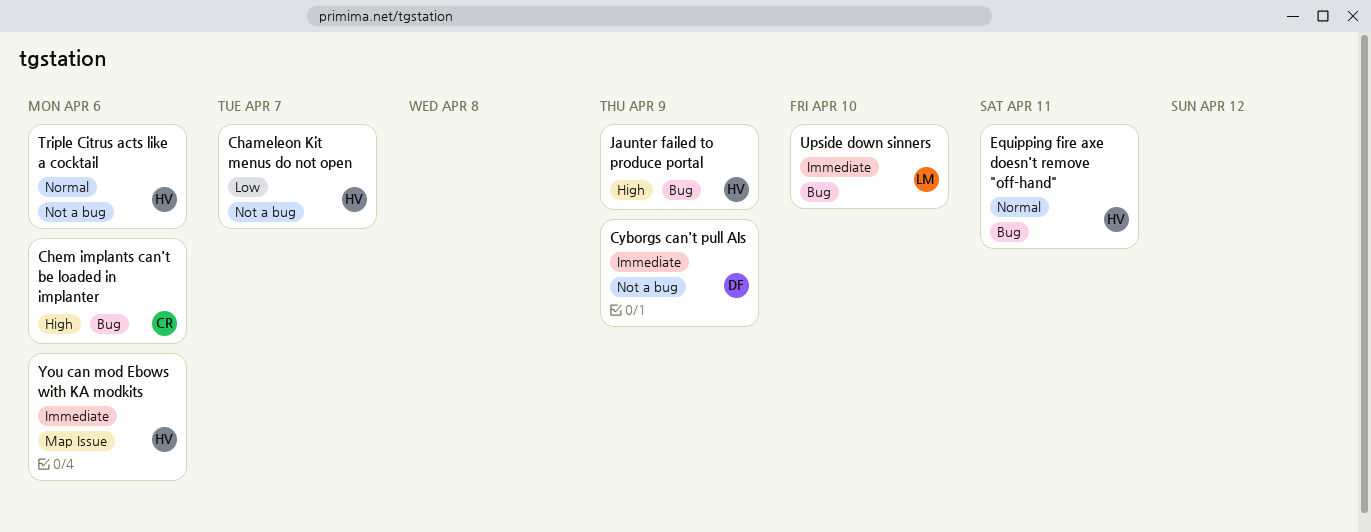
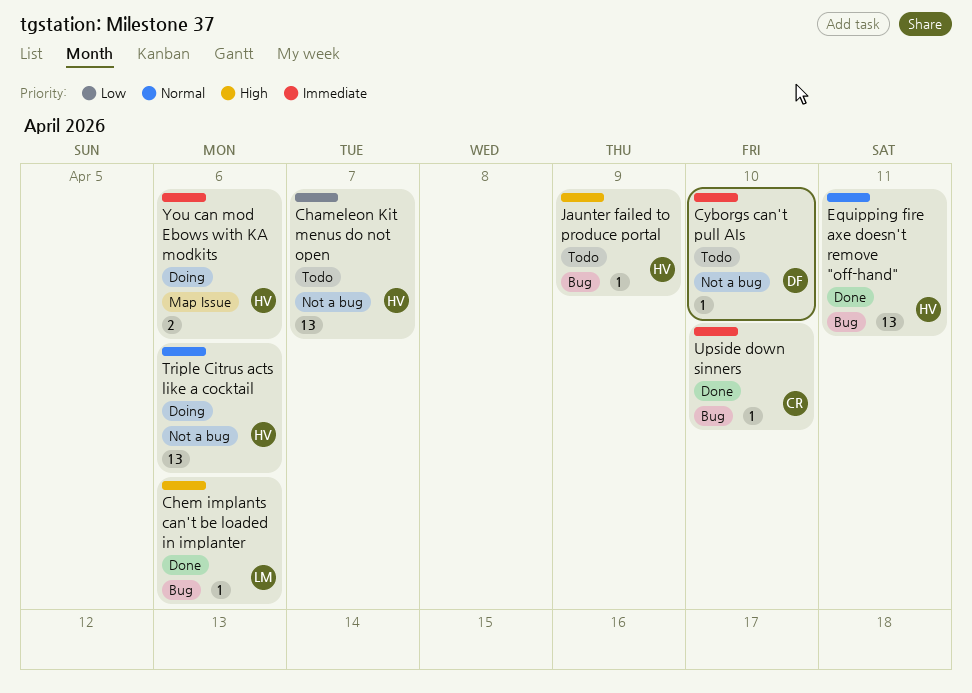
Chem implants can't be loaded in implanter, owner: CR -> LM
Cyborgs can't pull AIs, due: Apr 9 -> Apr 10
Upside down sinners, owner: LM -> CR

